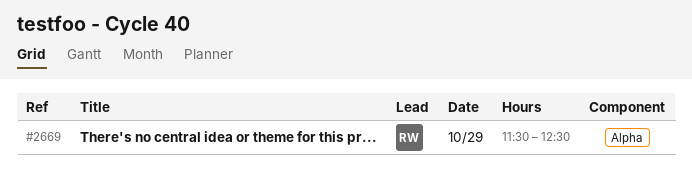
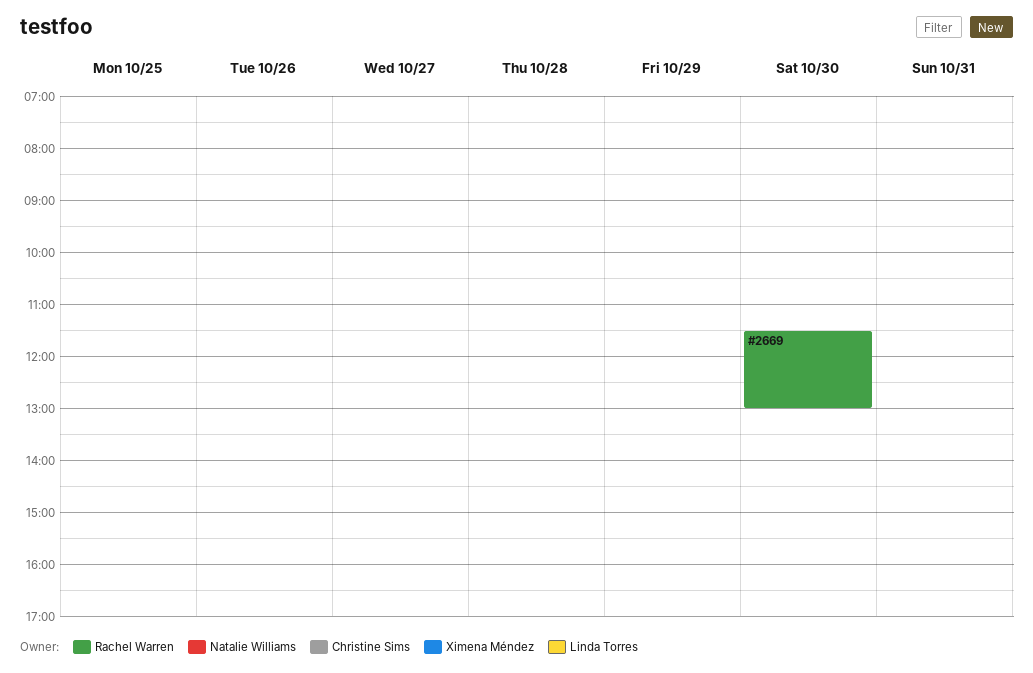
#2669, day: Oct 29 -> Oct 30
#2669, ends: 12:30 -> 13:00

